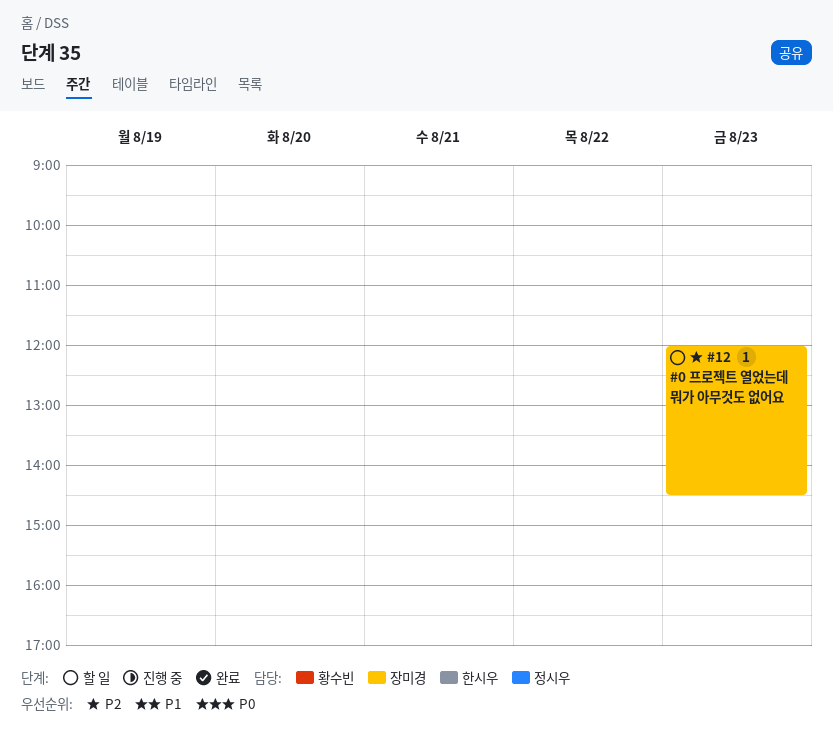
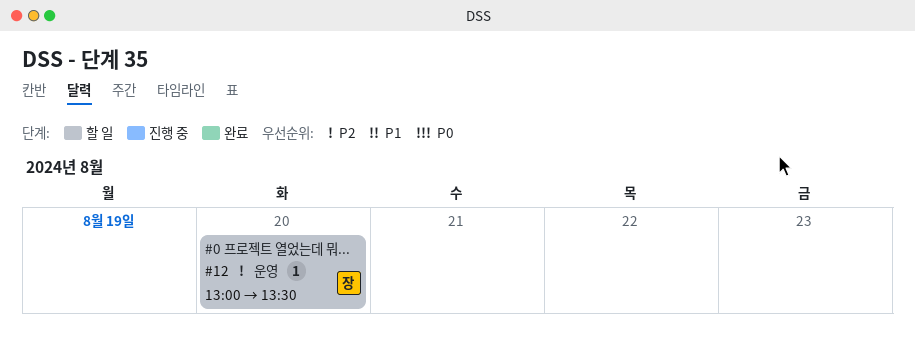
#12, day: Aug 23 -> Aug 20
#12, begins: 12:00 -> 13:00
#12, ends: 14:30 -> 13:30

